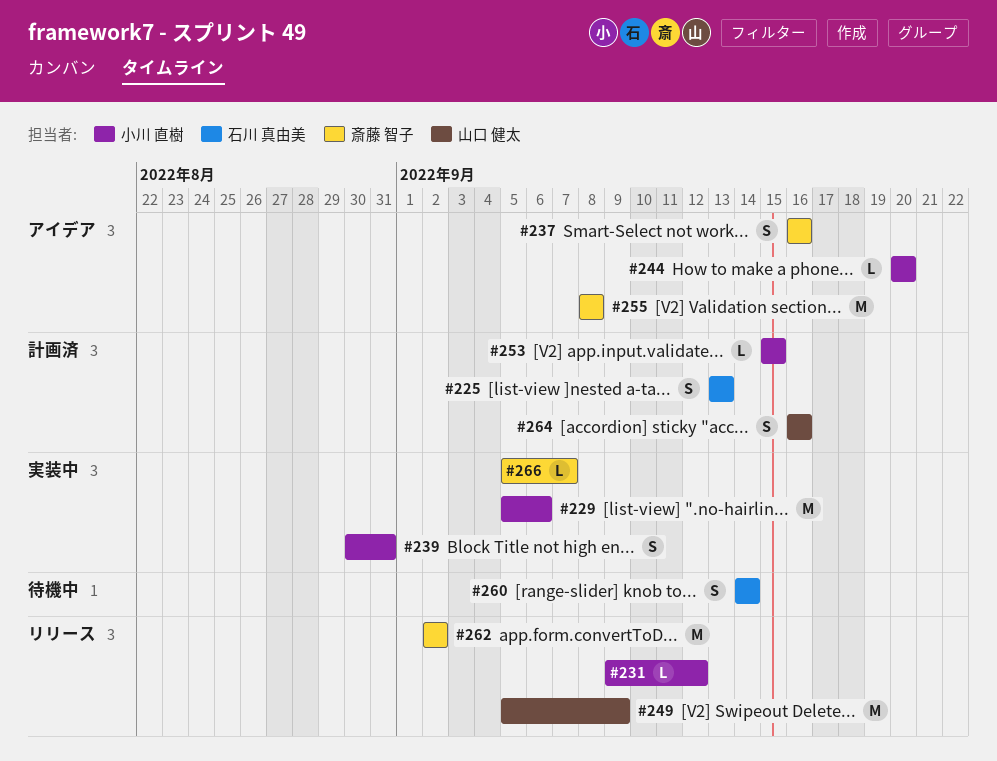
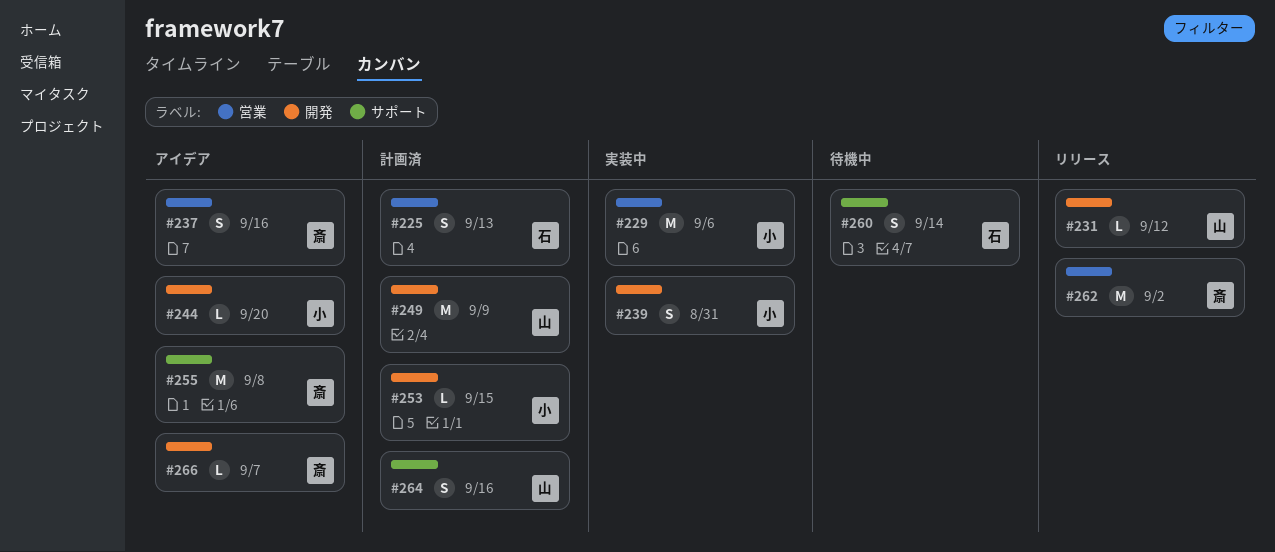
#231, owner: 小川 直樹 -> 山口 健太
#249, status: リリース -> 計画済
#266, status: 実装中 -> アイデア

